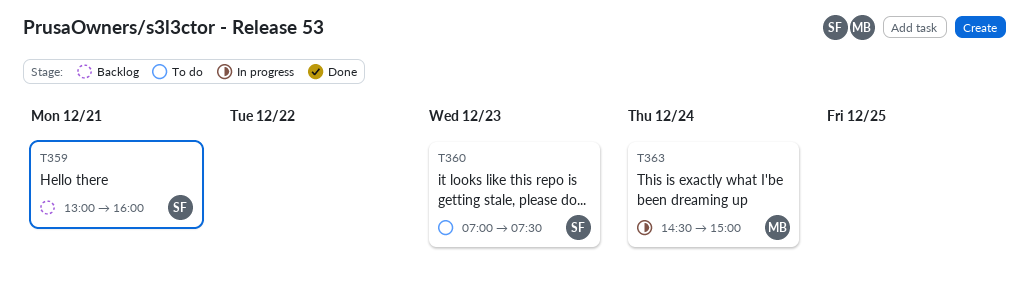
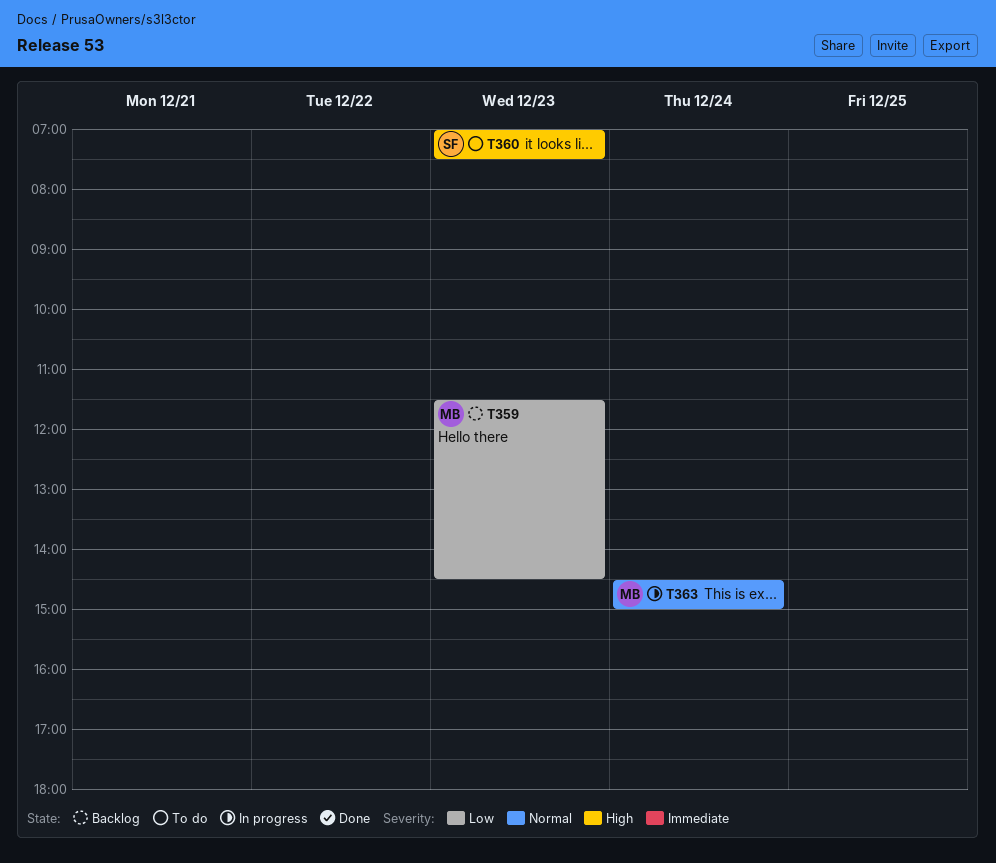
T359, owner: SF -> MB
T359, day: Dec 21 -> Dec 23
T359, begins: 13:00 -> 11:30
T359, ends: 16:00 -> 14:30

